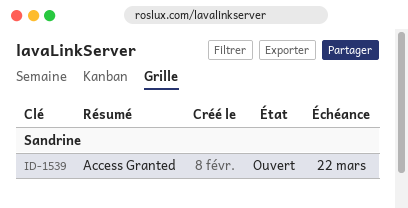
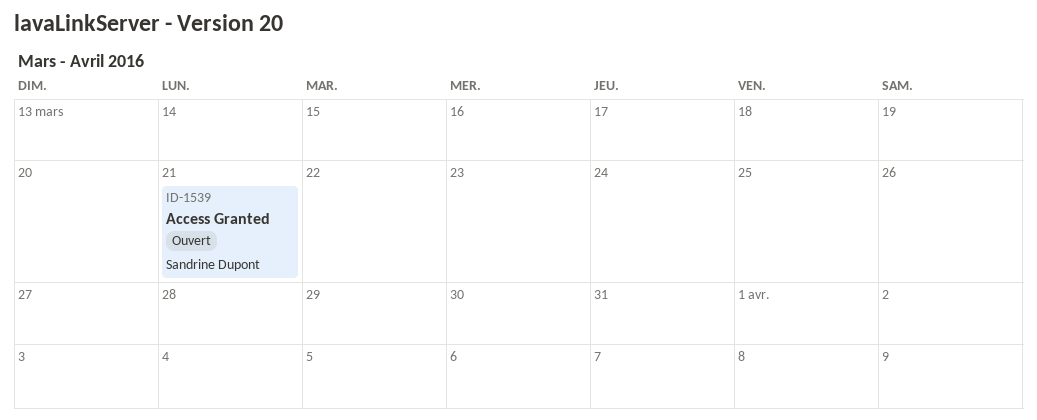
ID-1539, due: Mar 22 -> Mar 21

